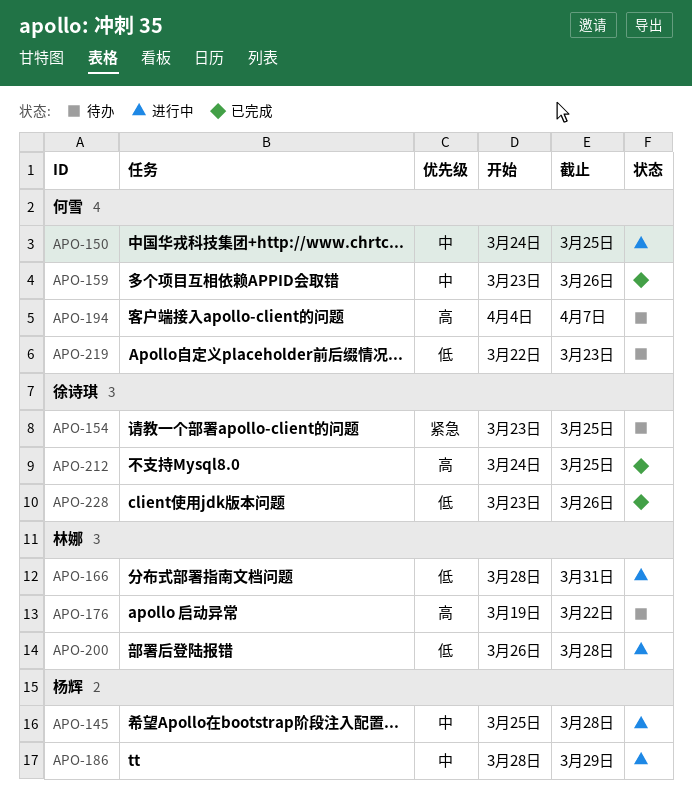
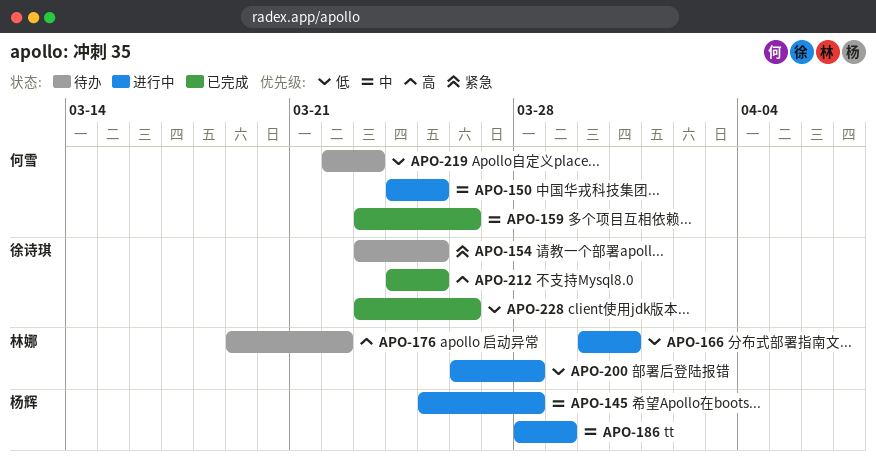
APO-166, start: Mar 28 -> Mar 30
APO-194: present -> none

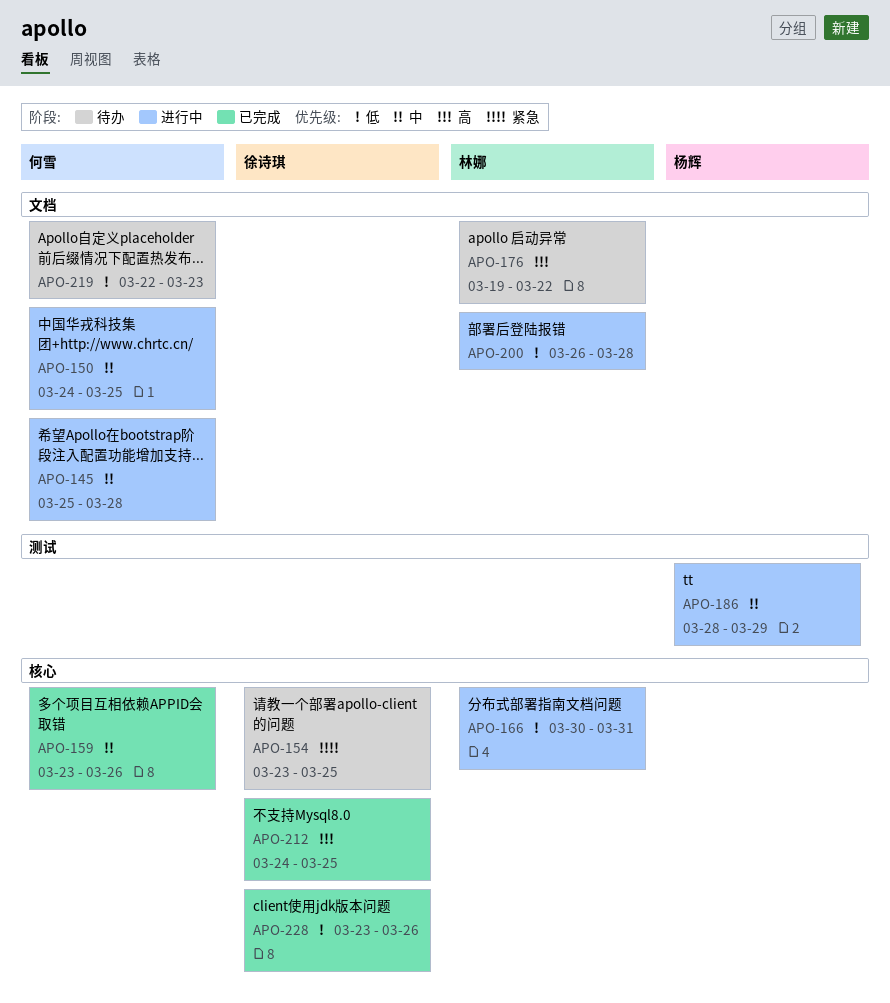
APO-145, owner: 杨辉 -> 何雪

